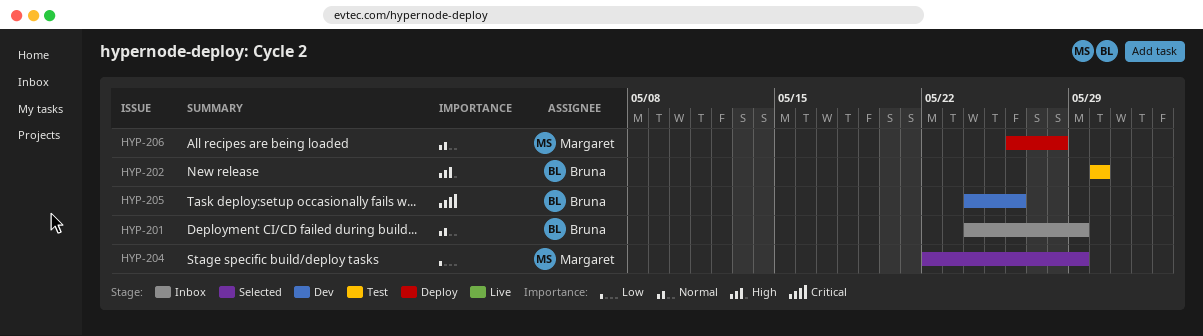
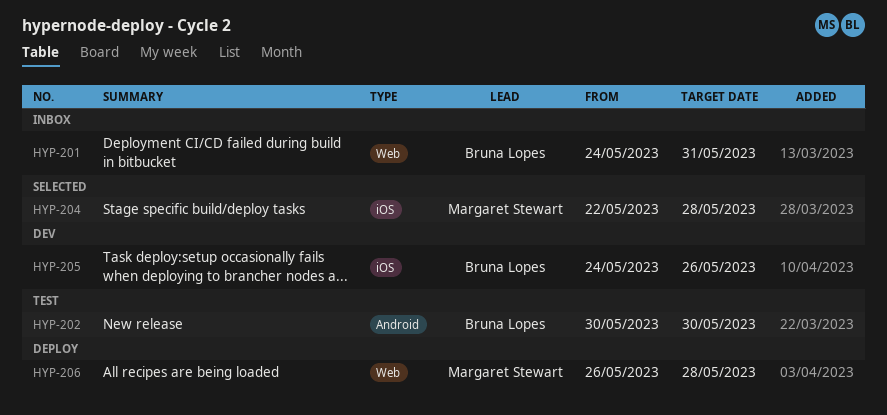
HYP-201, due: May 29 -> May 31
HYP-204, due: May 29 -> May 28

